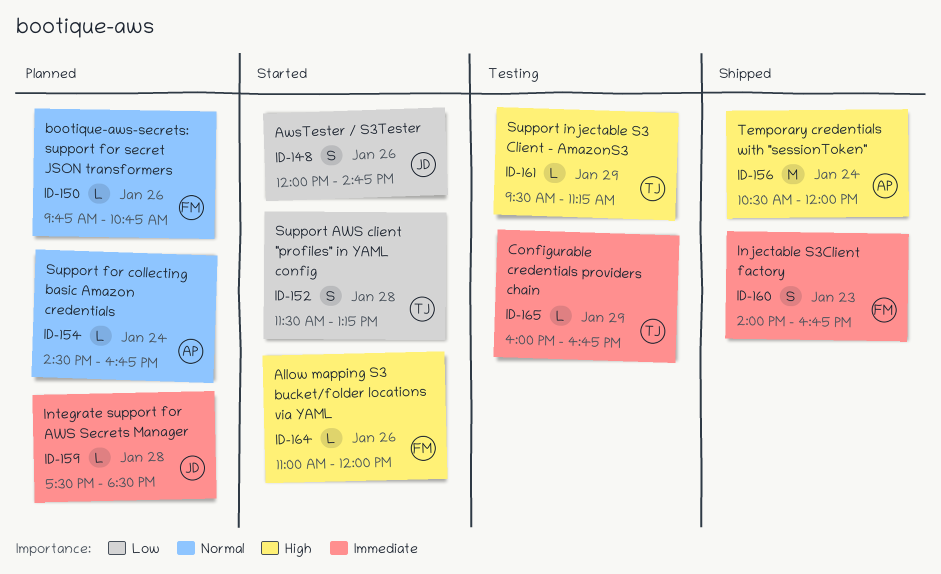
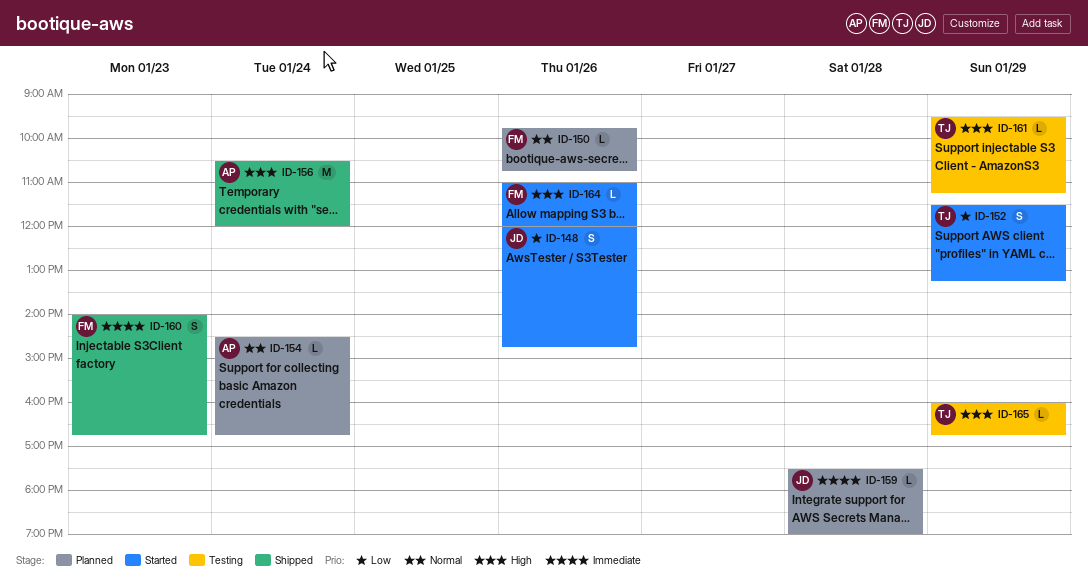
ID-152, day: Jan 28 -> Jan 29
ID-159, ends: 18:30 -> 19:00
ID-165, priority: Immediate -> High

